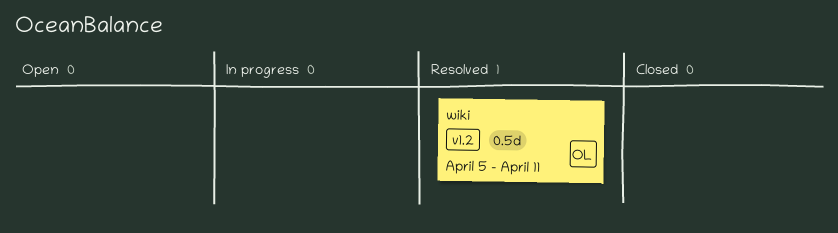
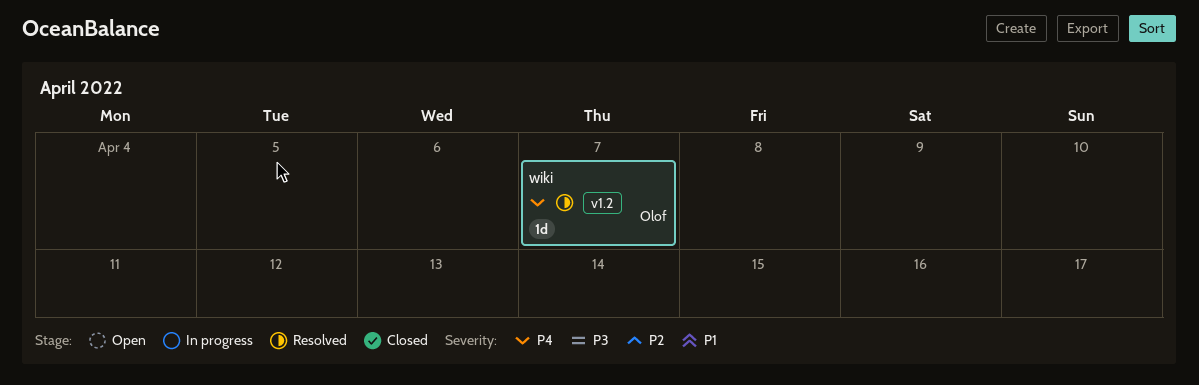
wiki, estimate: 0.5d -> 1d
wiki, due: Apr 11 -> Apr 7

